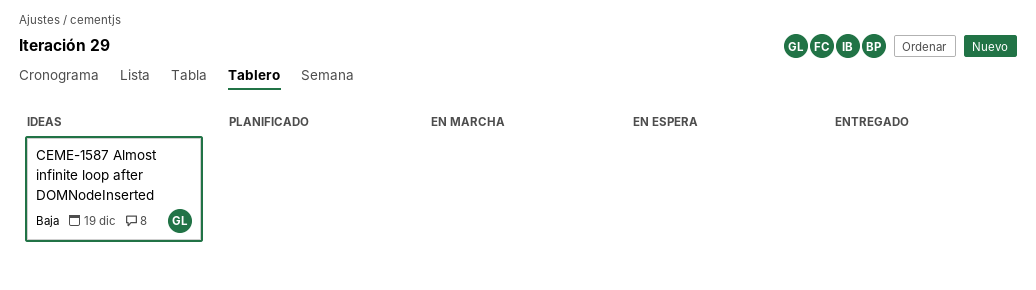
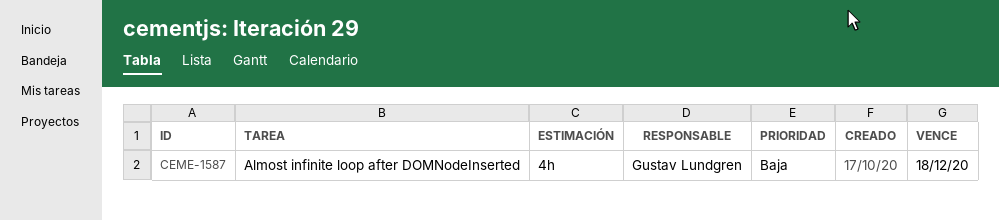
CEME-1587, due: Dec 19 -> Dec 18

